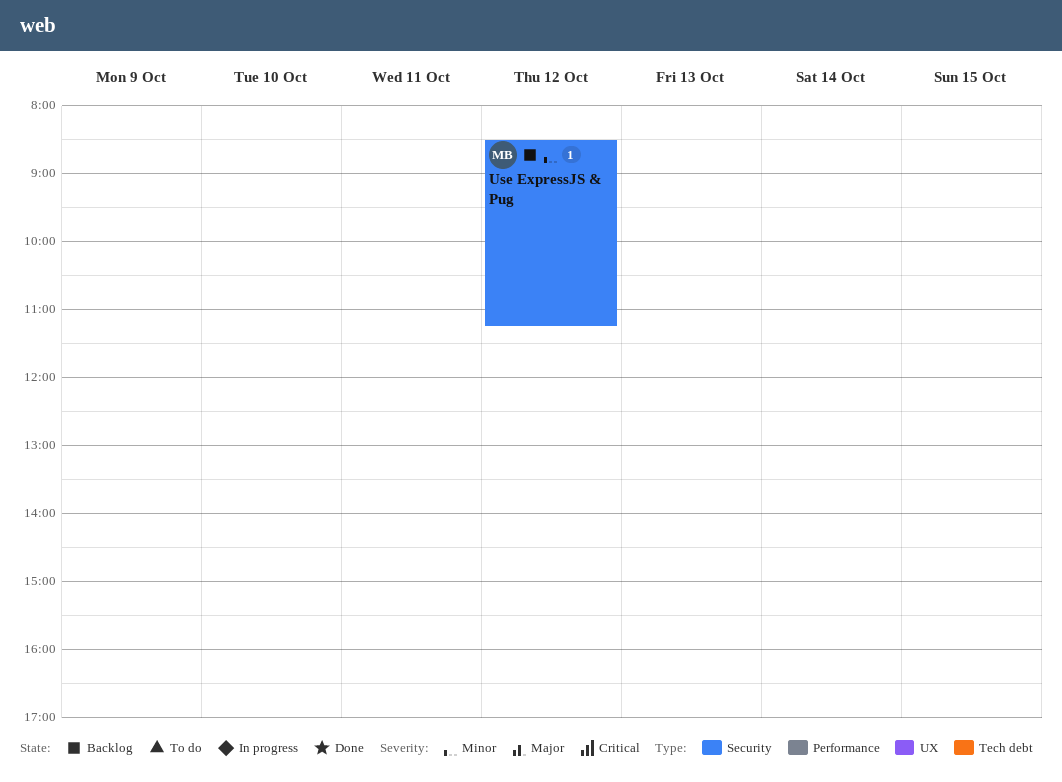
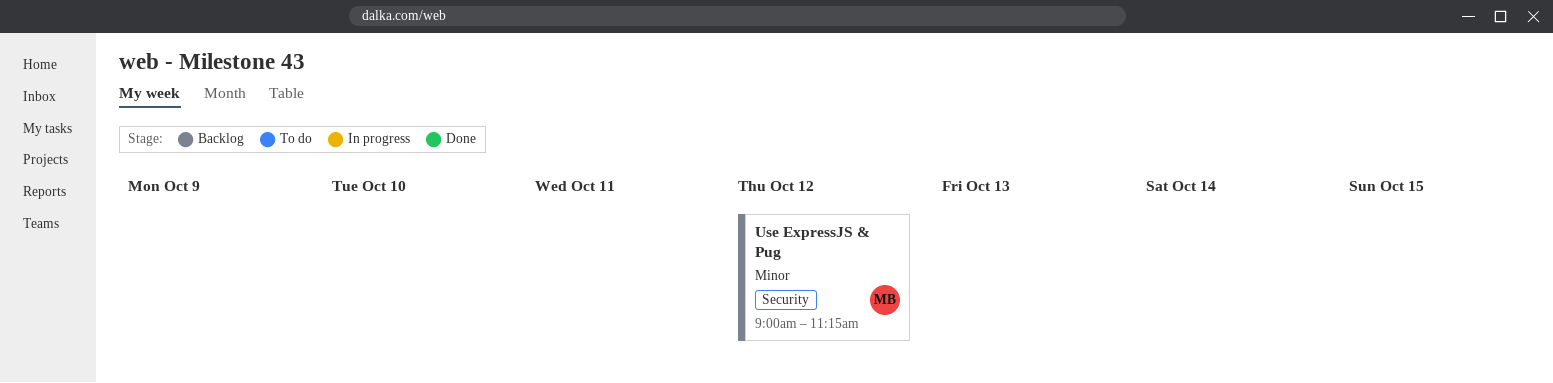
Use ExpressJS & Pug, begins: 08:30 -> 09:00

